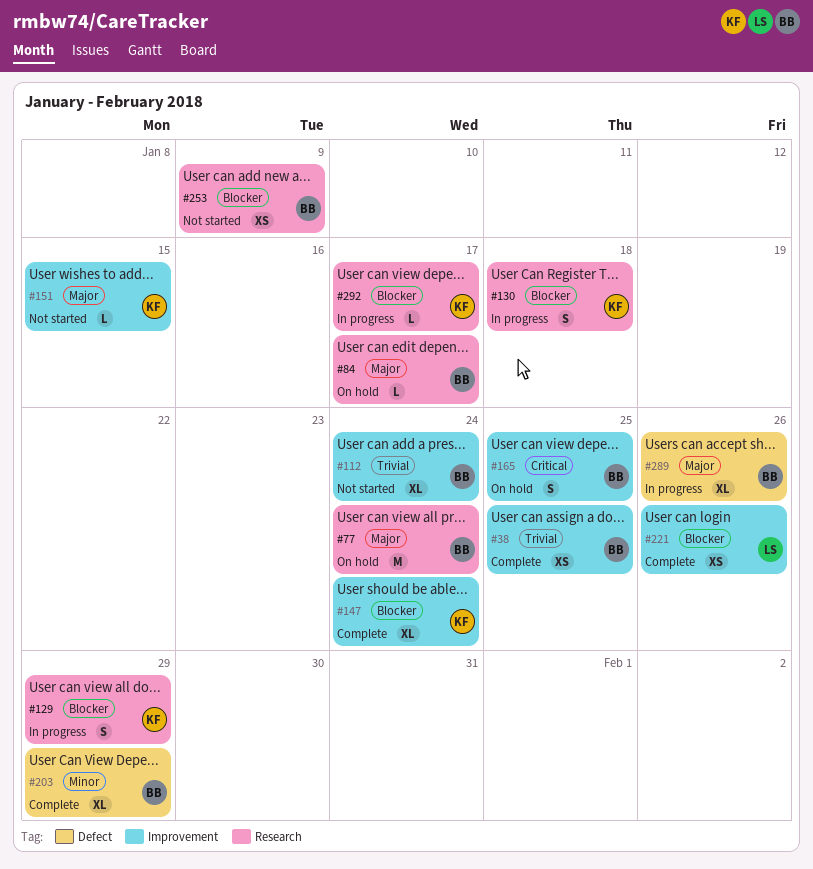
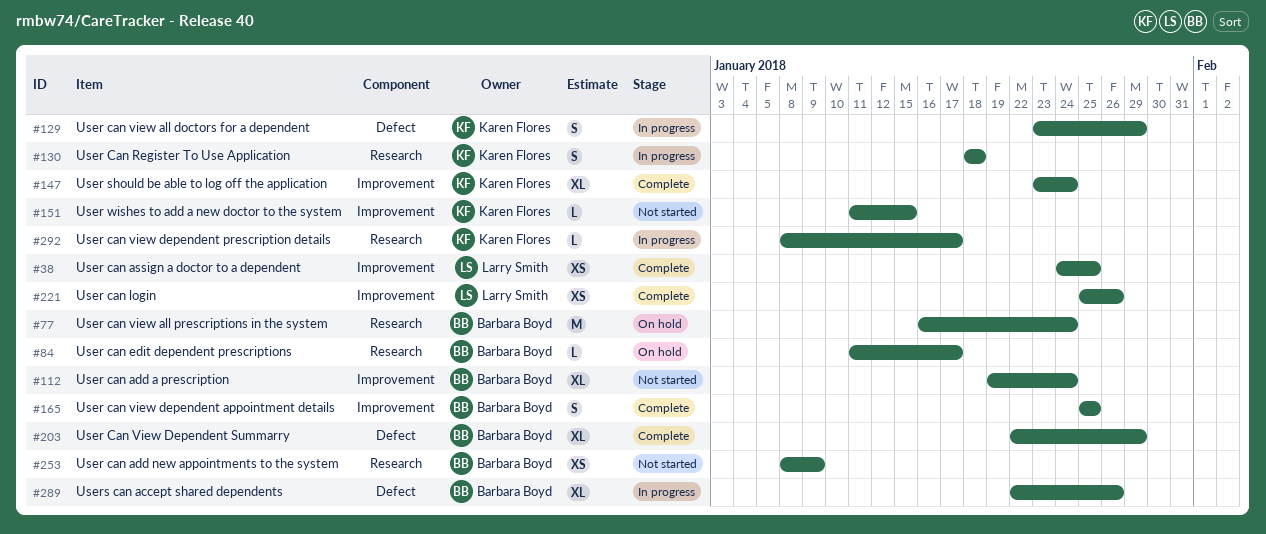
#38, owner: Barbara Boyd -> Larry Smith
#129, label: Research -> Defect
#165, status: On hold -> Complete

